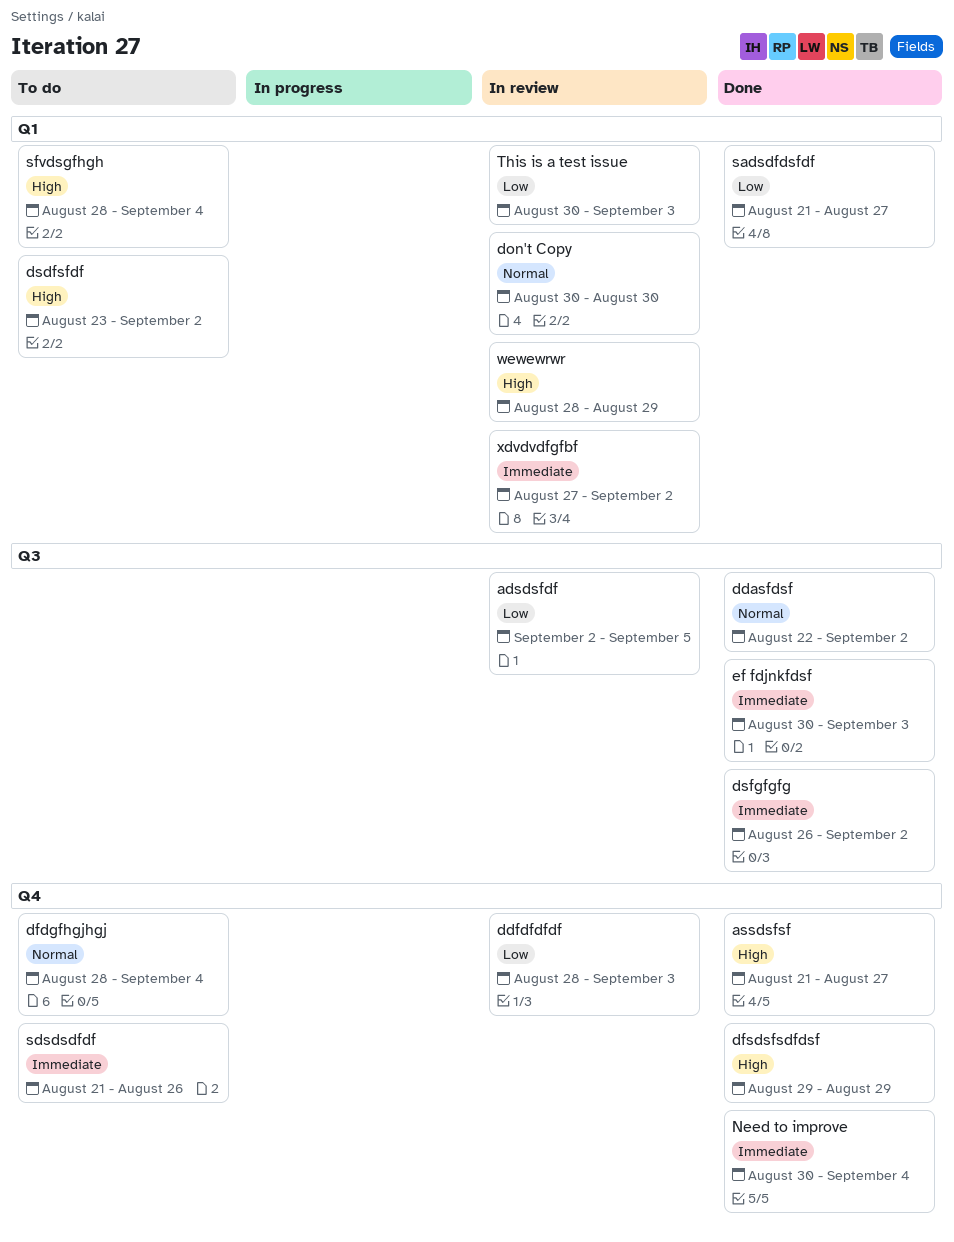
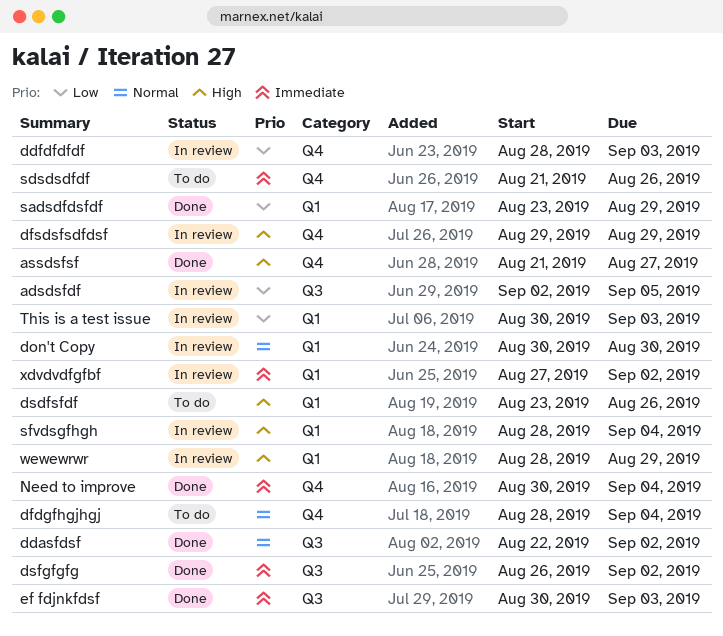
dfsdsfsdfdsf, status: Done -> In review
dsdfsfdf, due: Sep 2 -> Aug 26
sadsdfdsfdf, start: Aug 21 -> Aug 23
sadsdfdsfdf, due: Aug 27 -> Aug 29
sfvdsgfhgh, status: To do -> In review

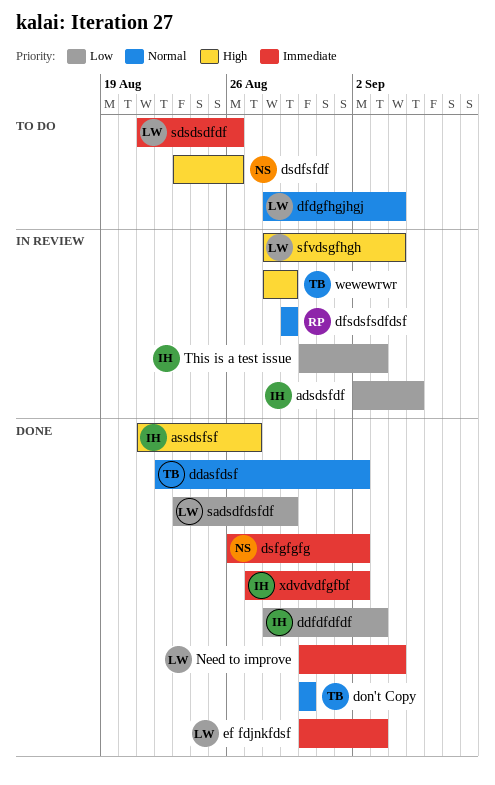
ddfdfdfdf, status: In review -> Done
dfsdsfsdfdsf, priority: High -> Normal
don't Copy, status: In review -> Done
xdvdvdfgfbf, status: In review -> Done

